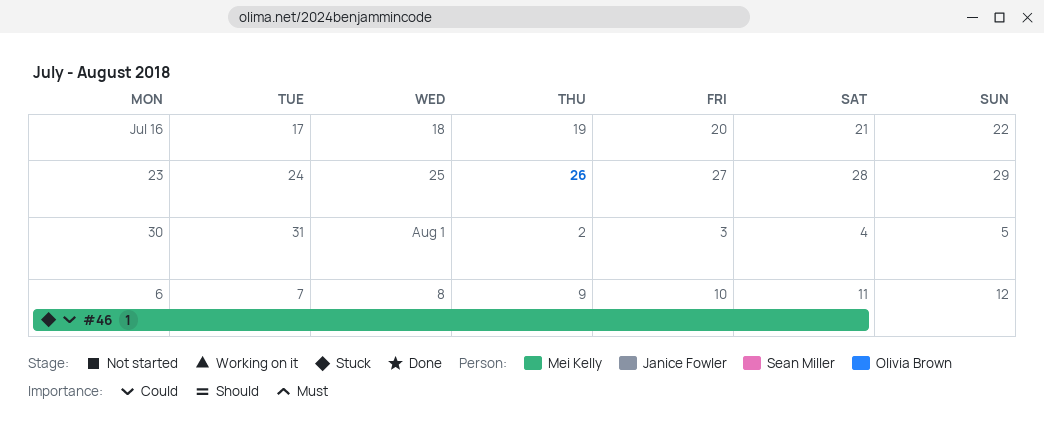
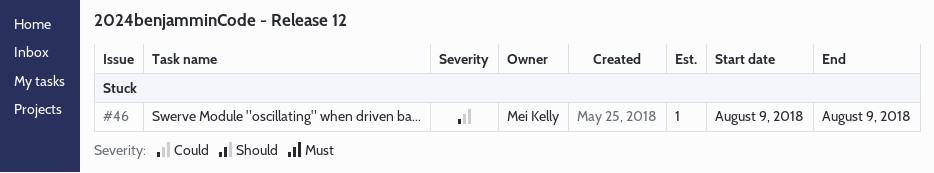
#46, start: Aug 6 -> Aug 9
#46, due: Aug 11 -> Aug 9

